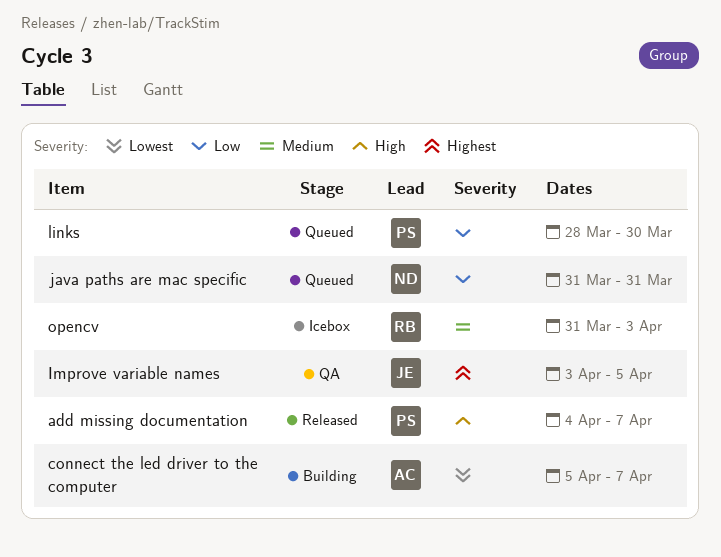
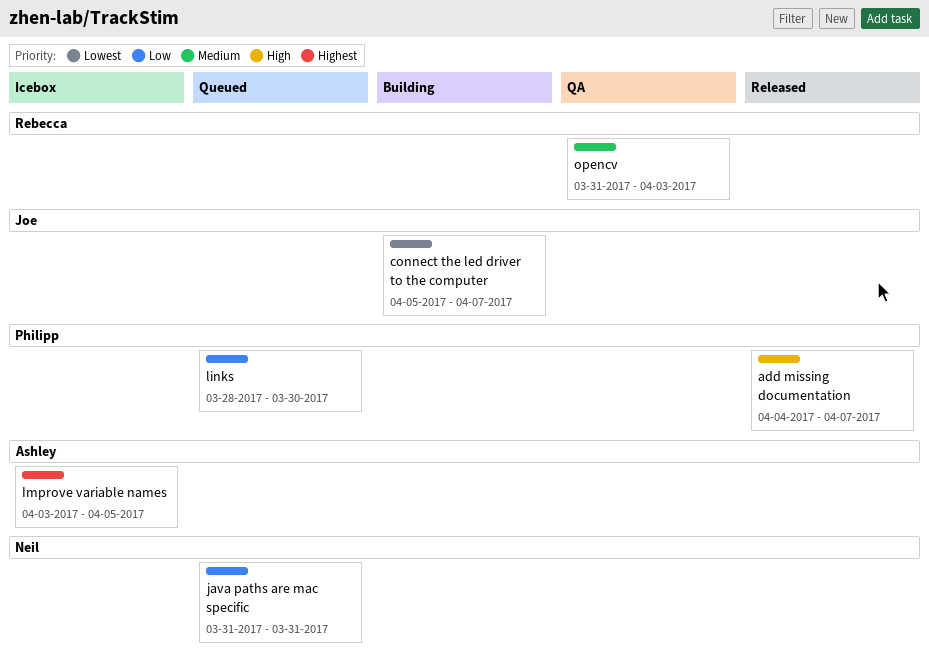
connect the led driver to the computer, owner: Ashley -> Joe
Improve variable names, status: QA -> Icebox
Improve variable names, owner: Joe -> Ashley
opencv, status: Icebox -> QA

